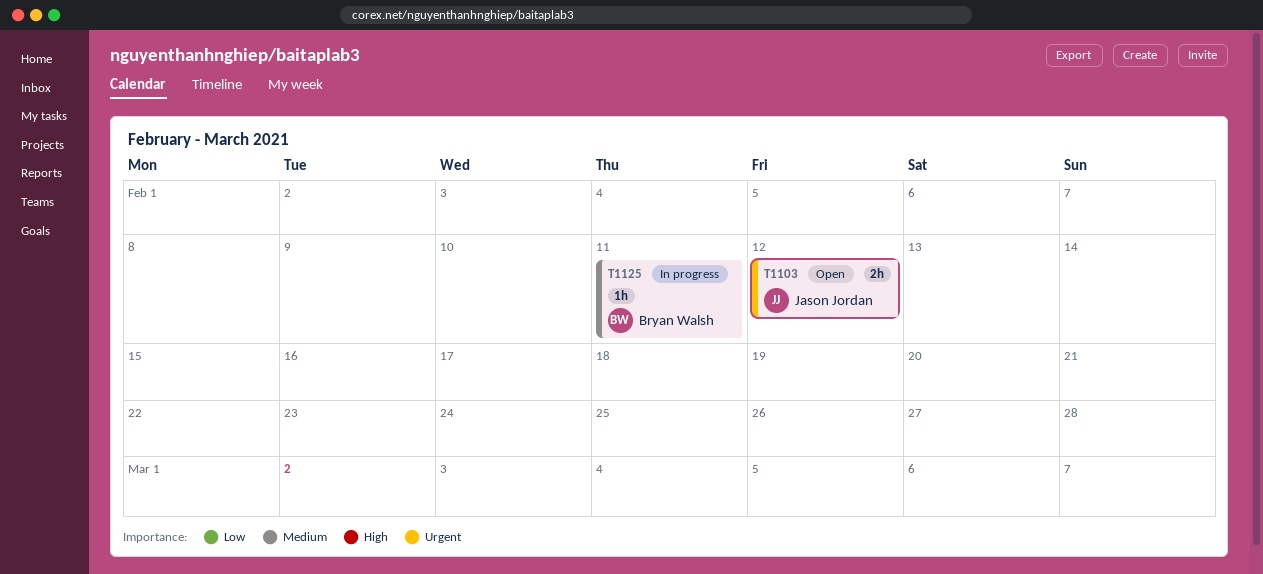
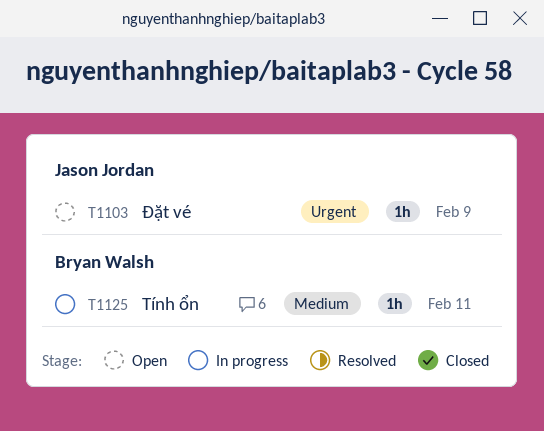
T1103, estimate: 2h -> 1h
T1103, due: Feb 12 -> Feb 9

